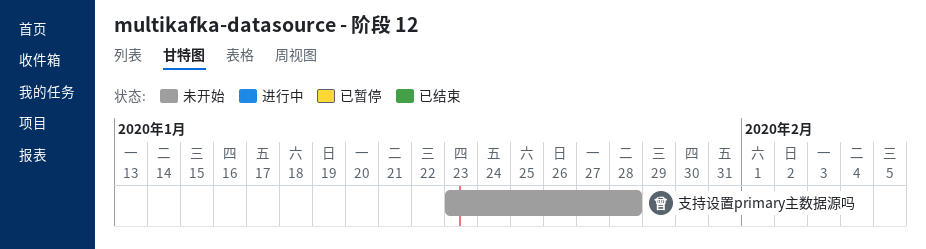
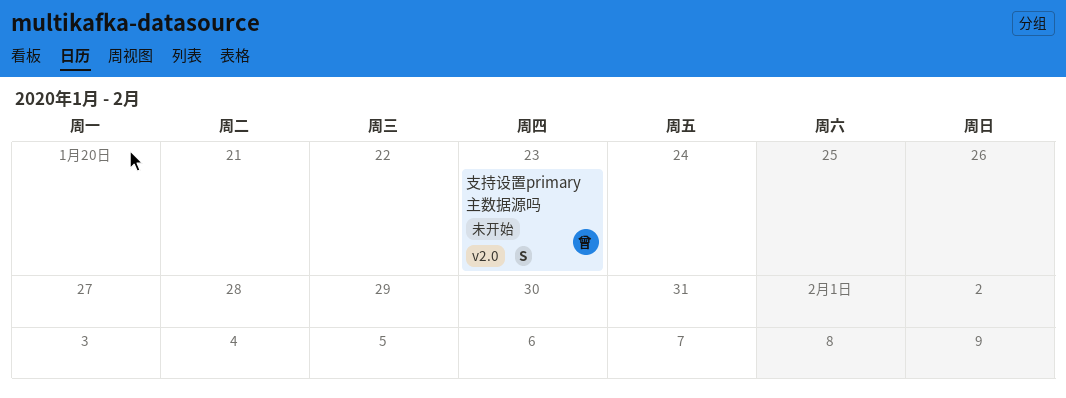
支持设置primary主数据源吗, due: Jan 28 -> Jan 23

